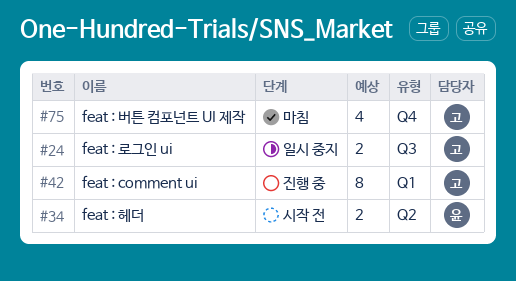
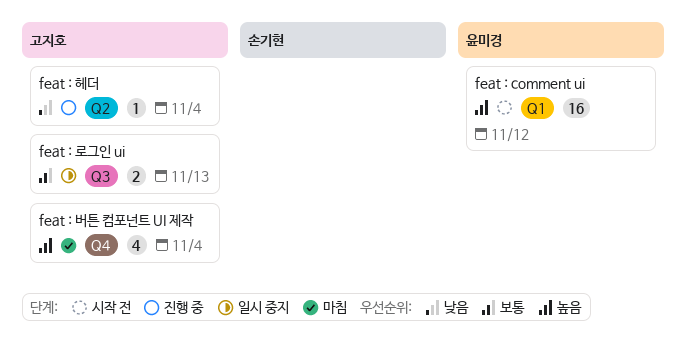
feat : comment ui, status: 진행 중 -> 시작 전
feat : comment ui, owner: 고지호 -> 윤미경
feat : comment ui, estimate: 8 -> 16
feat : 헤더, status: 시작 전 -> 진행 중
feat : 헤더, owner: 윤미경 -> 고지호
feat : 헤더, estimate: 2 -> 1

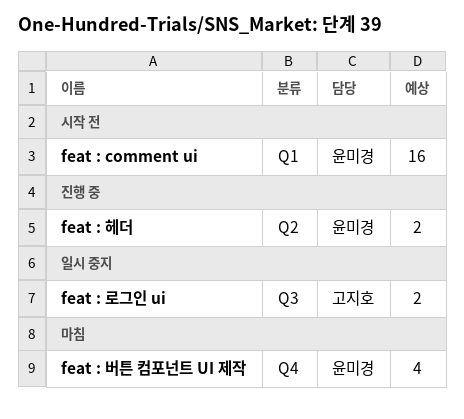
feat : 버튼 컴포넌트 UI 제작, owner: 고지호 -> 윤미경
feat : 헤더, owner: 고지호 -> 윤미경
feat : 헤더, estimate: 1 -> 2

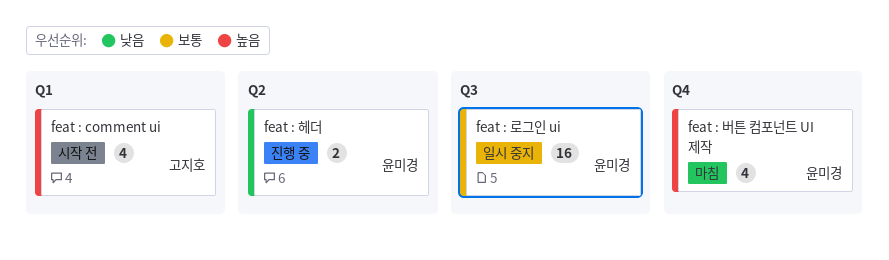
feat : comment ui, owner: 윤미경 -> 고지호
feat : comment ui, estimate: 16 -> 4
feat : 로그인 ui, owner: 고지호 -> 윤미경
feat : 로그인 ui, estimate: 2 -> 16

